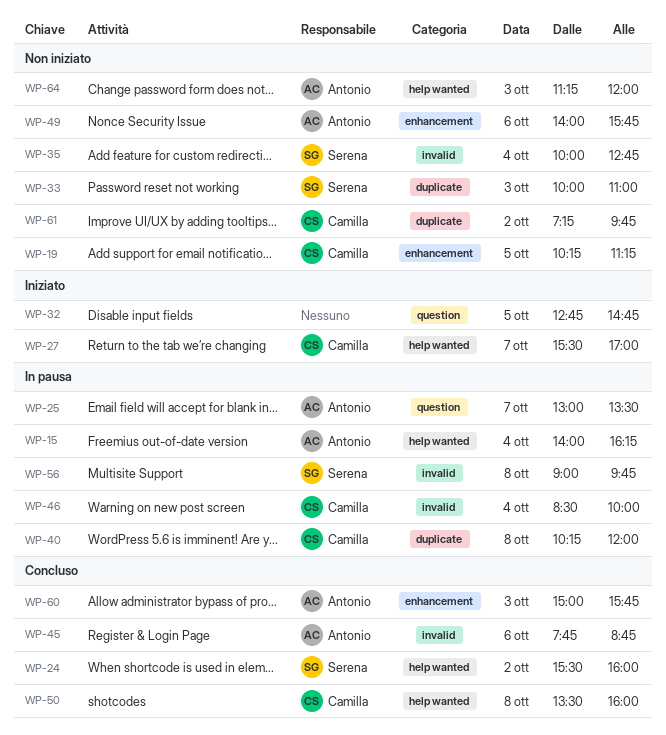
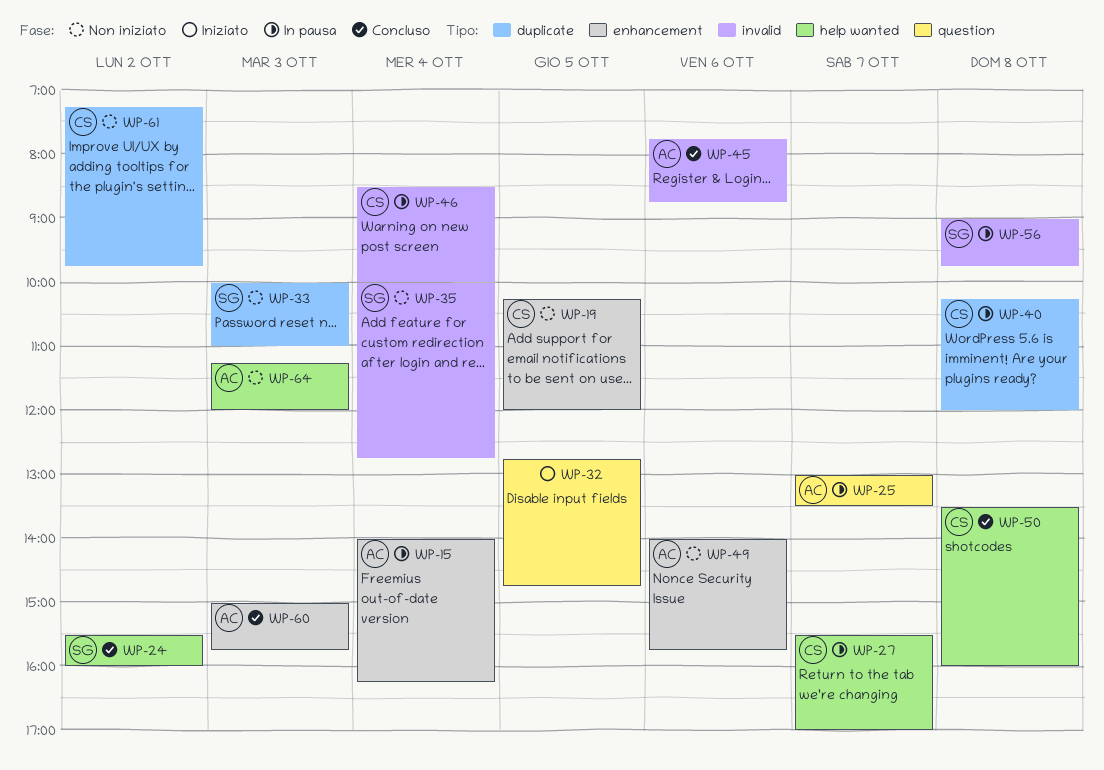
WP-15, label: help wanted -> enhancement
WP-19, ends: 11:15 -> 12:00
WP-27, status: Iniziato -> In pausa

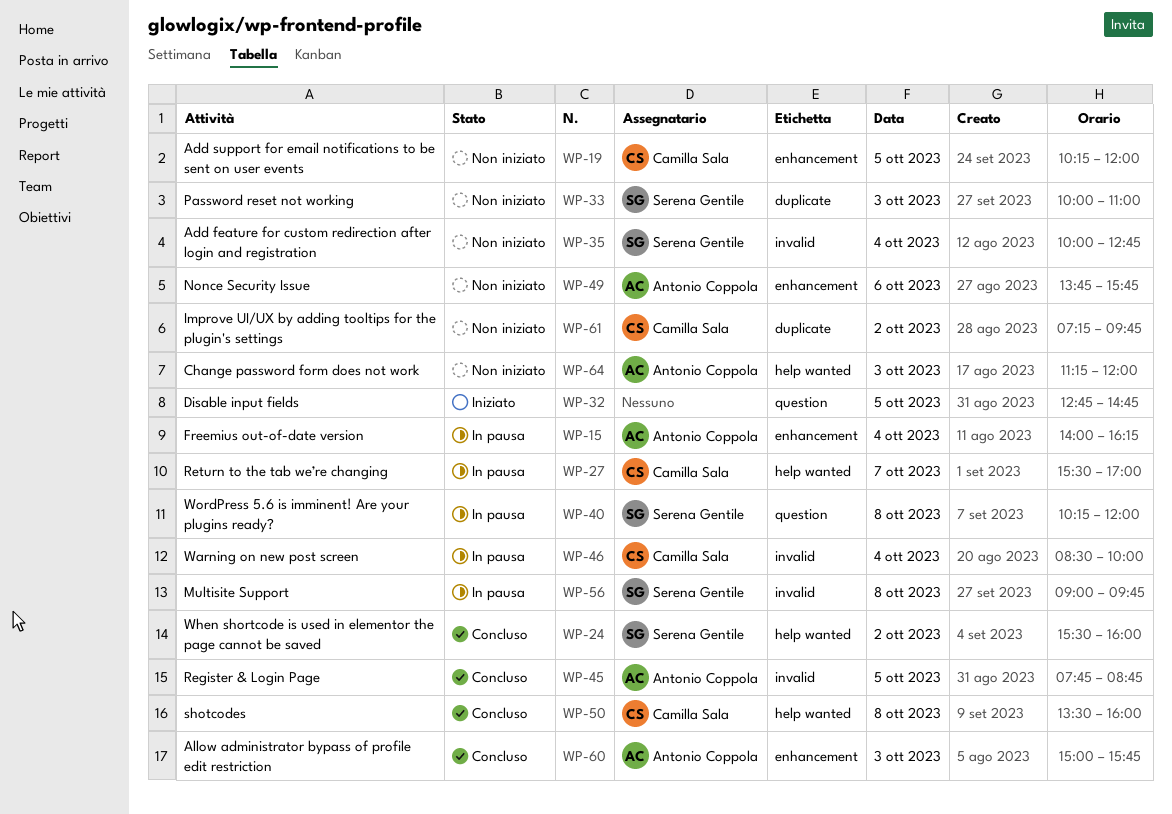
WP-25: present -> none
WP-40, owner: Camilla Sala -> Serena Gentile
WP-40, label: duplicate -> question
WP-45, day: Oct 6 -> Oct 5
WP-49, begins: 14:00 -> 13:45

